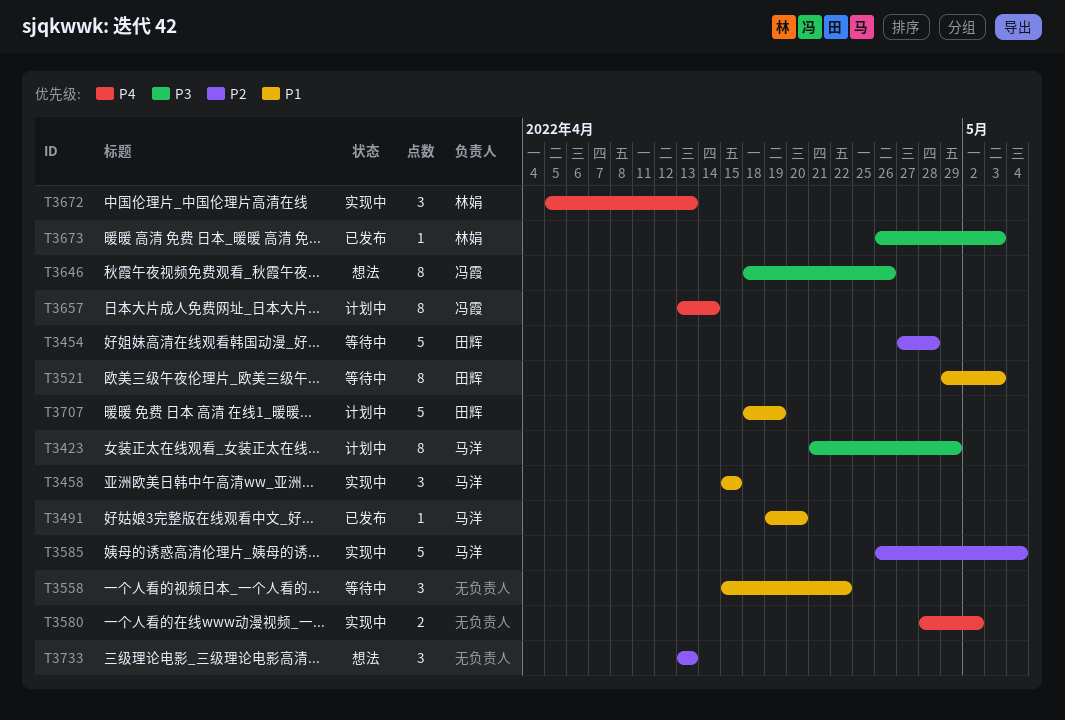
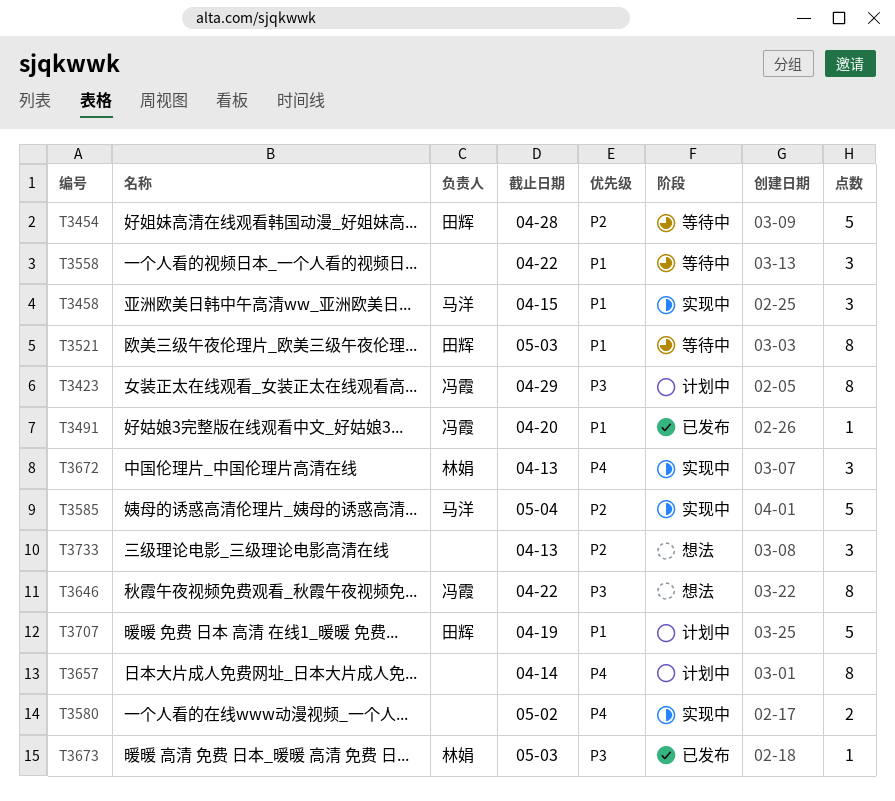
T3423, owner: 马洋 -> 冯霞
T3491, owner: 马洋 -> 冯霞
T3646, due: Apr 26 -> Apr 22
T3657, owner: 冯霞 -> none

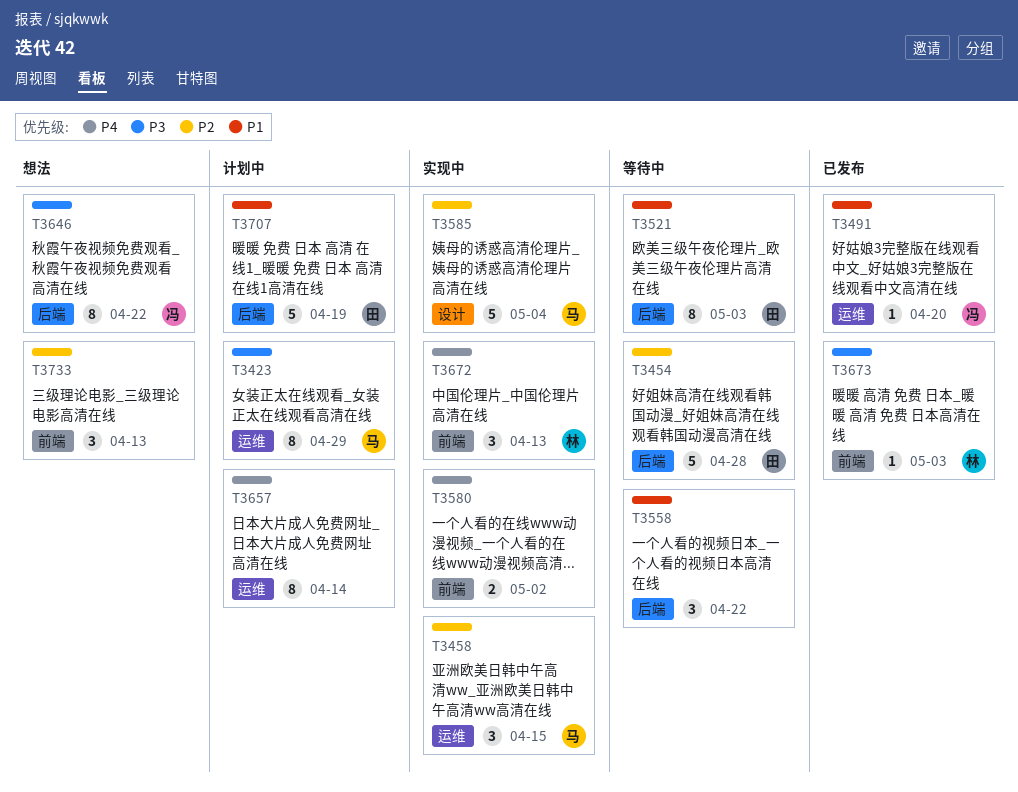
T3423, owner: 冯霞 -> 马洋
T3458, priority: P1 -> P2

